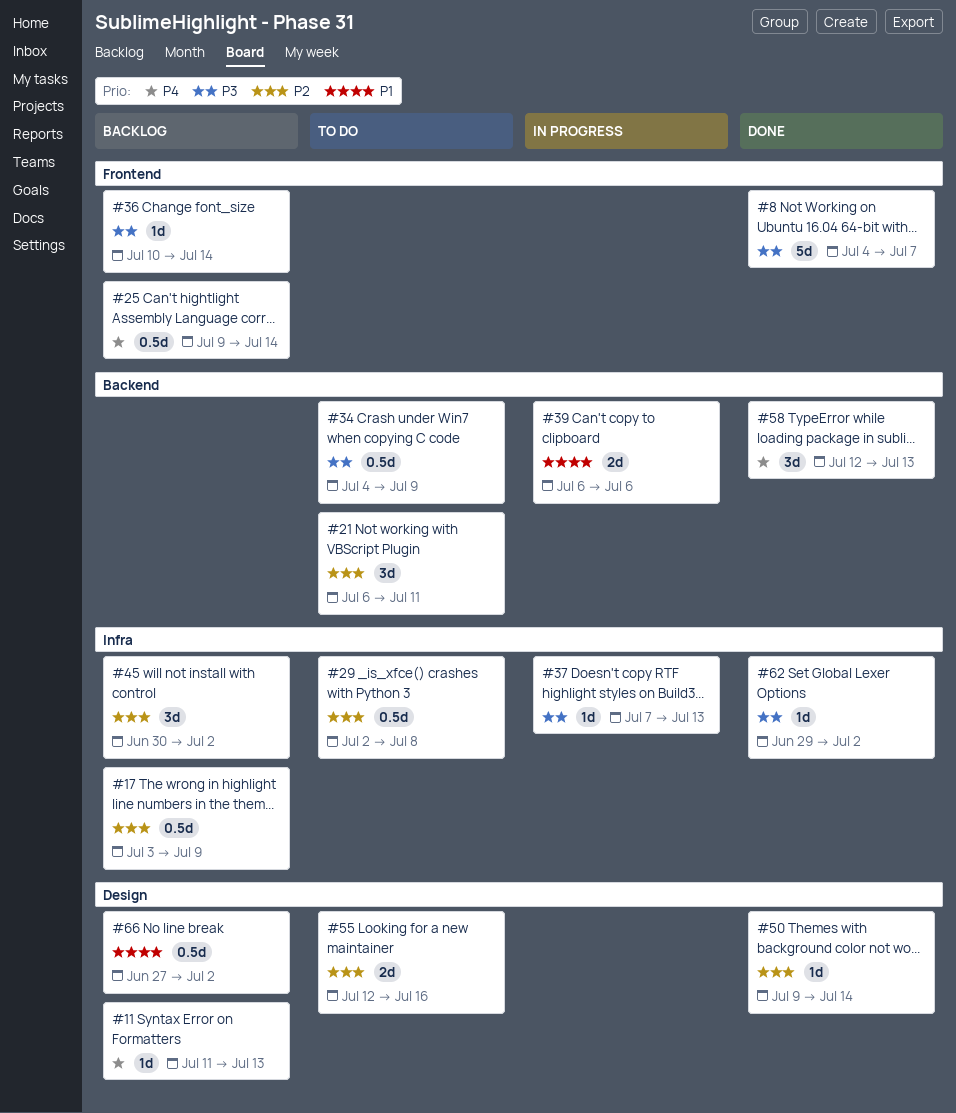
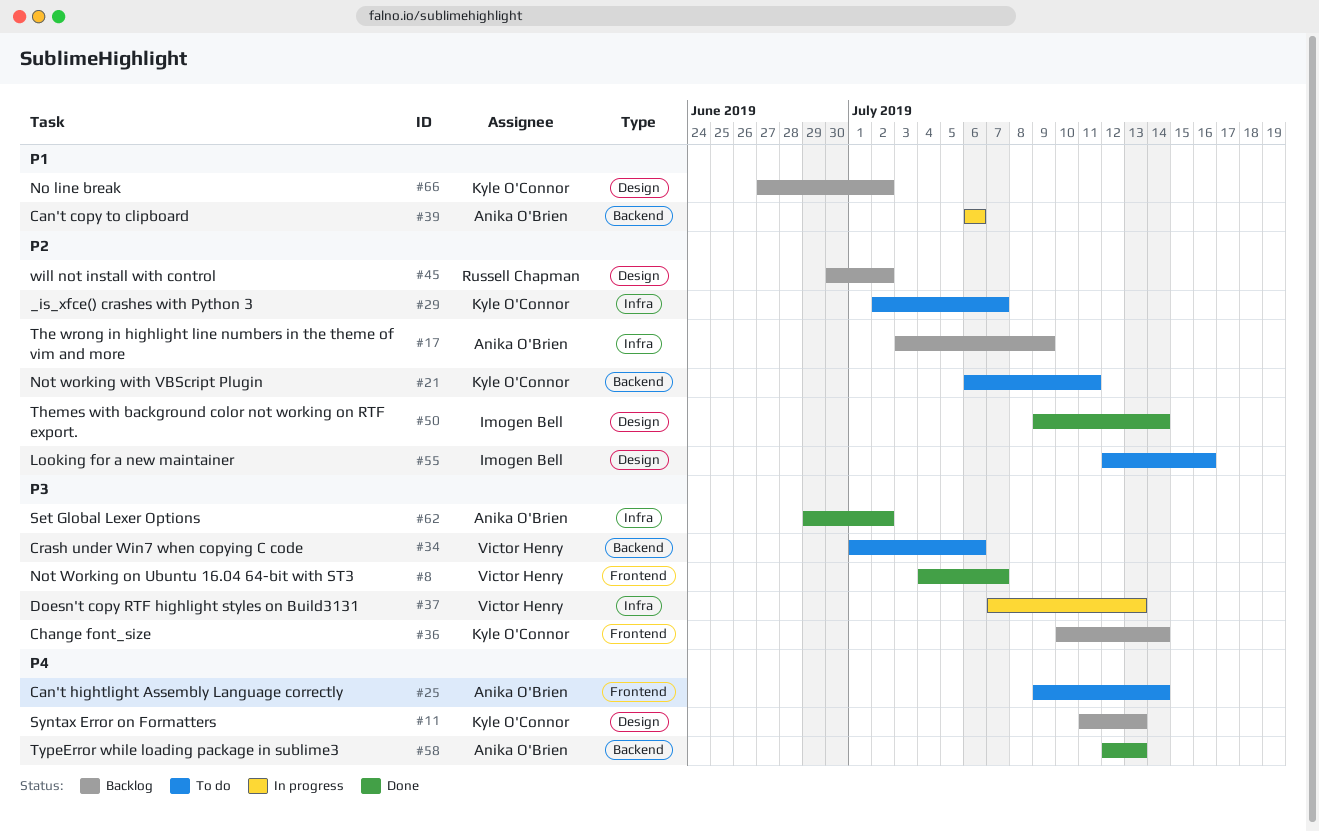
#25, status: Backlog -> To do
#29, due: Jul 8 -> Jul 7
#34, start: Jul 4 -> Jul 1
#34, due: Jul 9 -> Jul 6
#45, label: Infra -> Design

